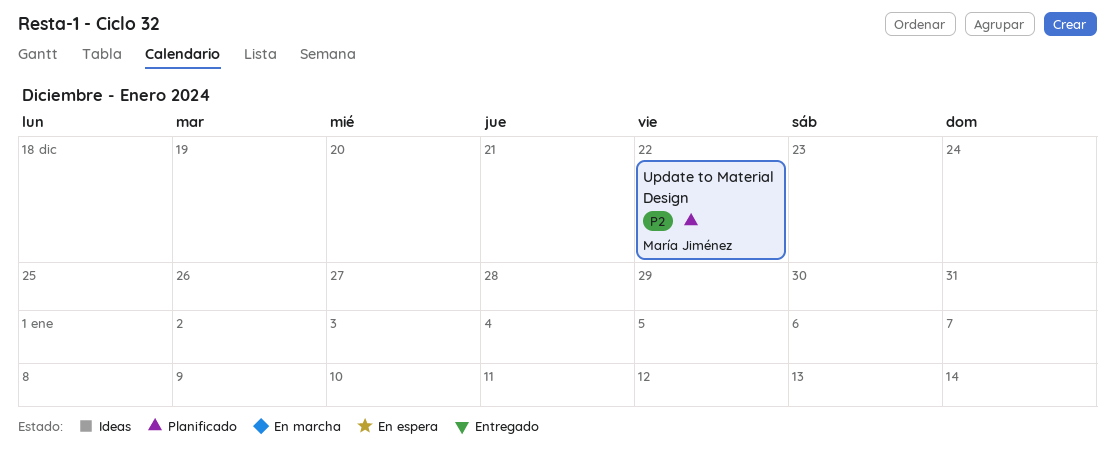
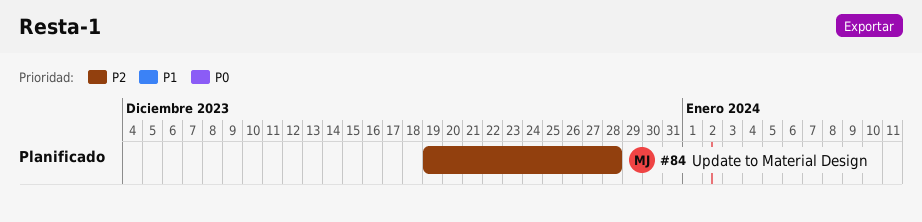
Update to Material Design, due: Dec 22 -> Dec 28

